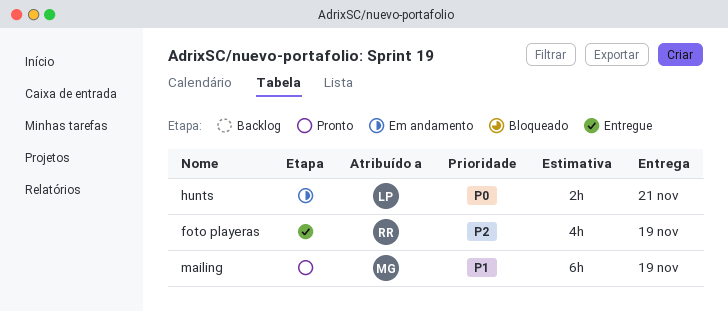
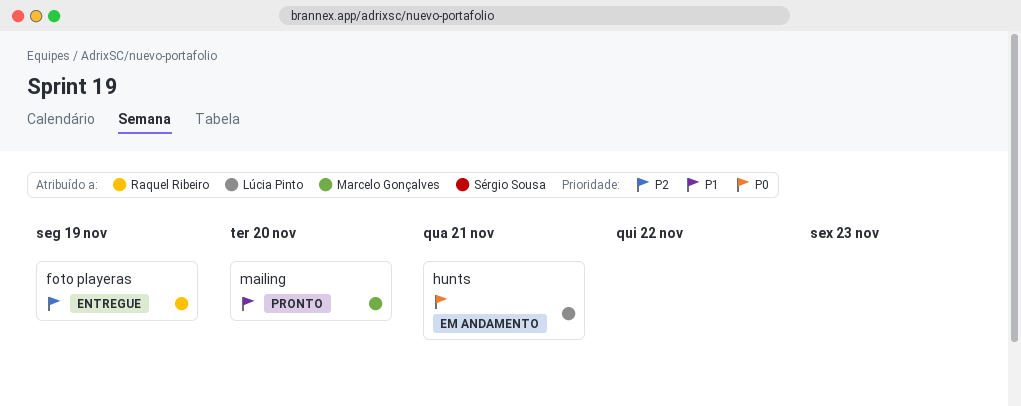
mailing, due: Nov 19 -> Nov 20

